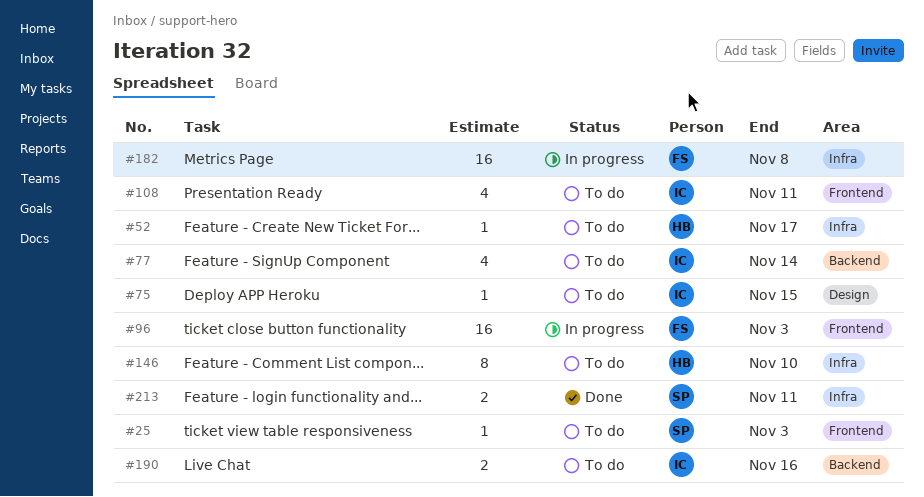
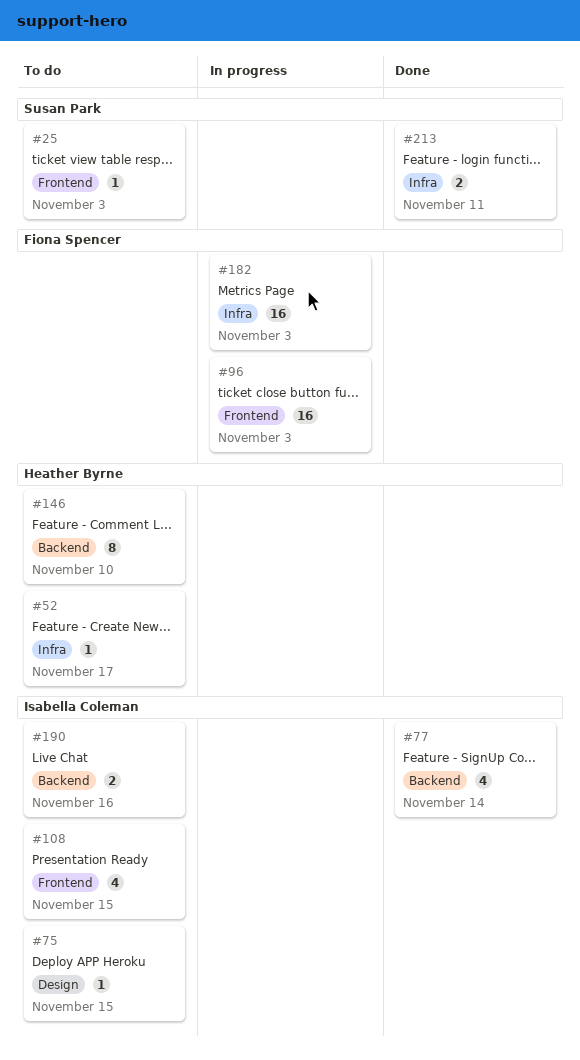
#77, status: To do -> Done
#108, due: Nov 11 -> Nov 15
#146, label: Infra -> Backend
#182, due: Nov 8 -> Nov 3

